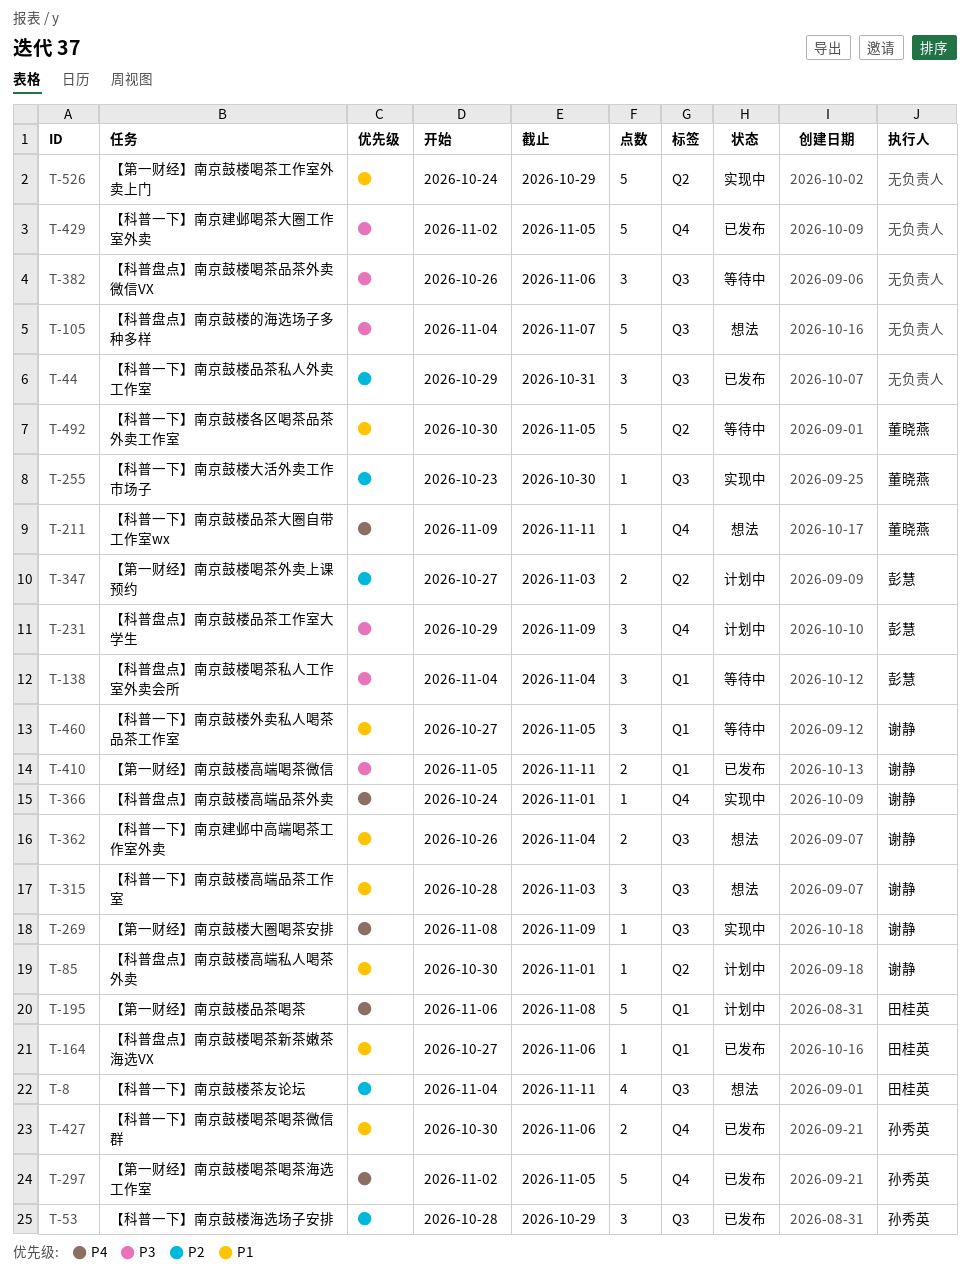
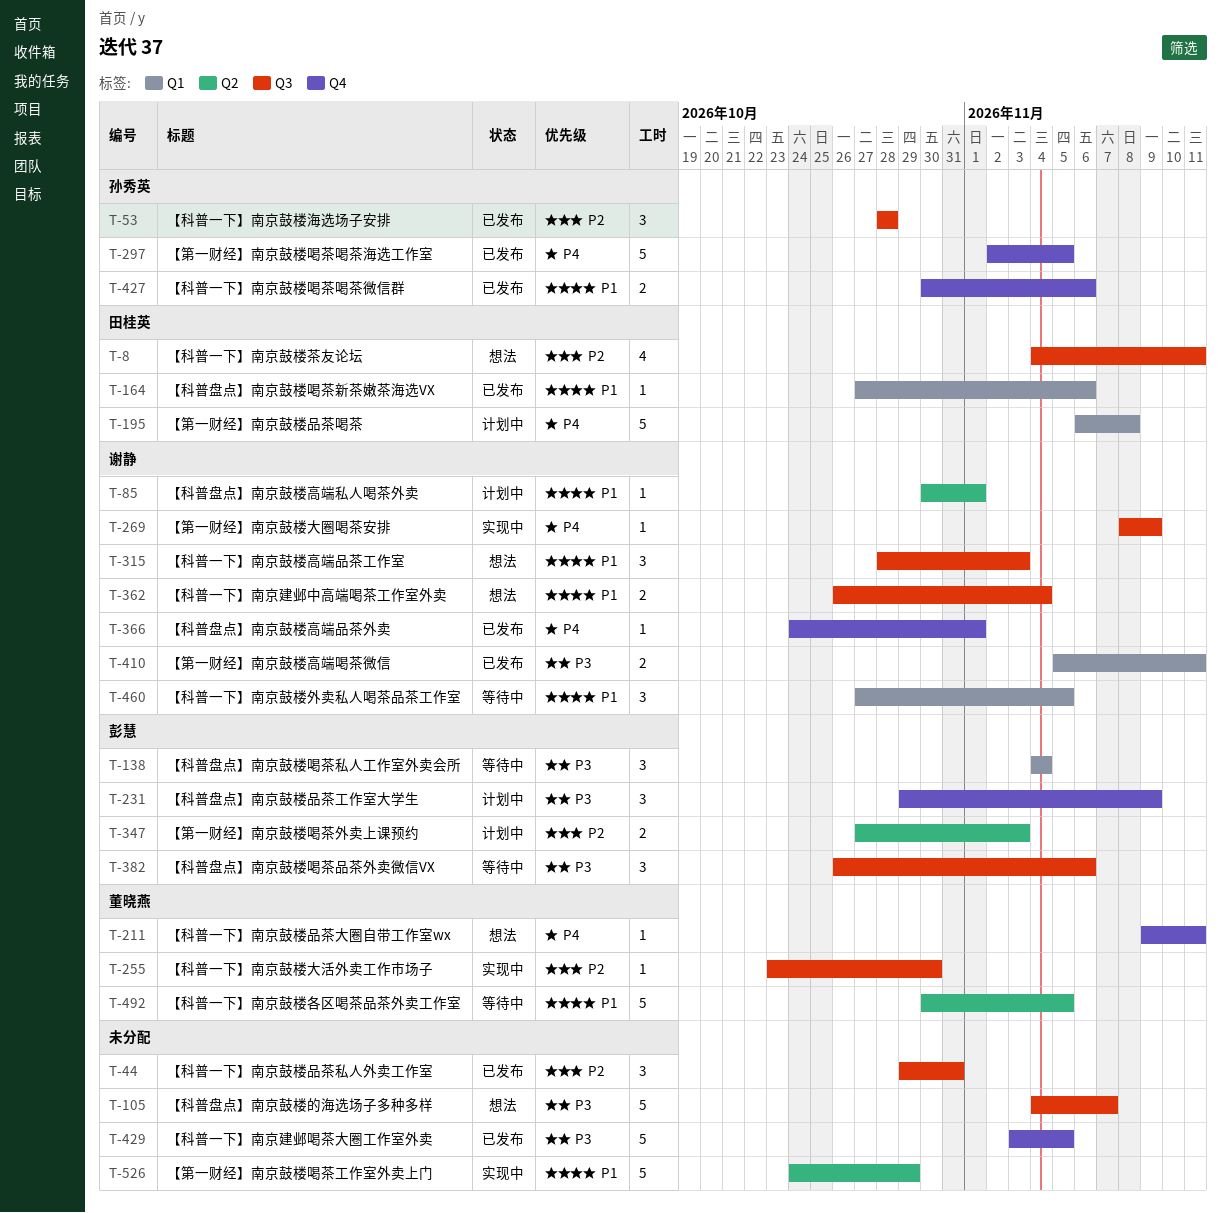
T-53, due: Oct 29 -> Oct 28
T-366, status: 实现中 -> 已发布
T-382, owner: none -> 彭慧
T-429, start: Nov 2 -> Nov 3

